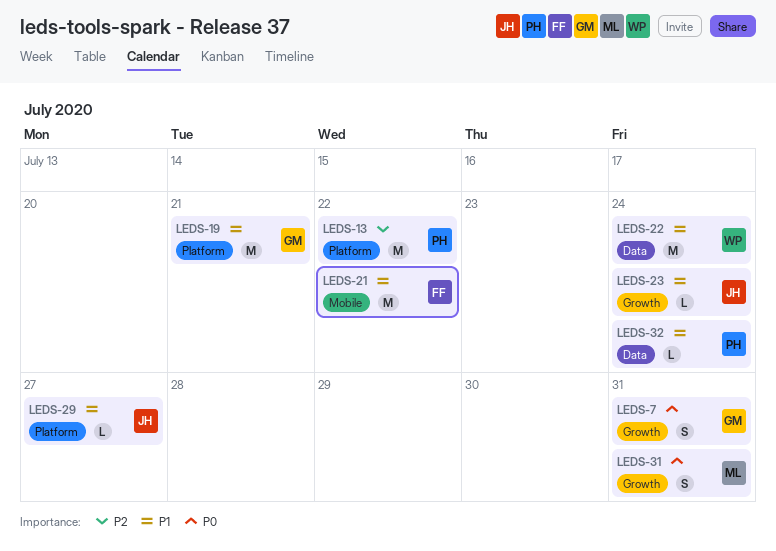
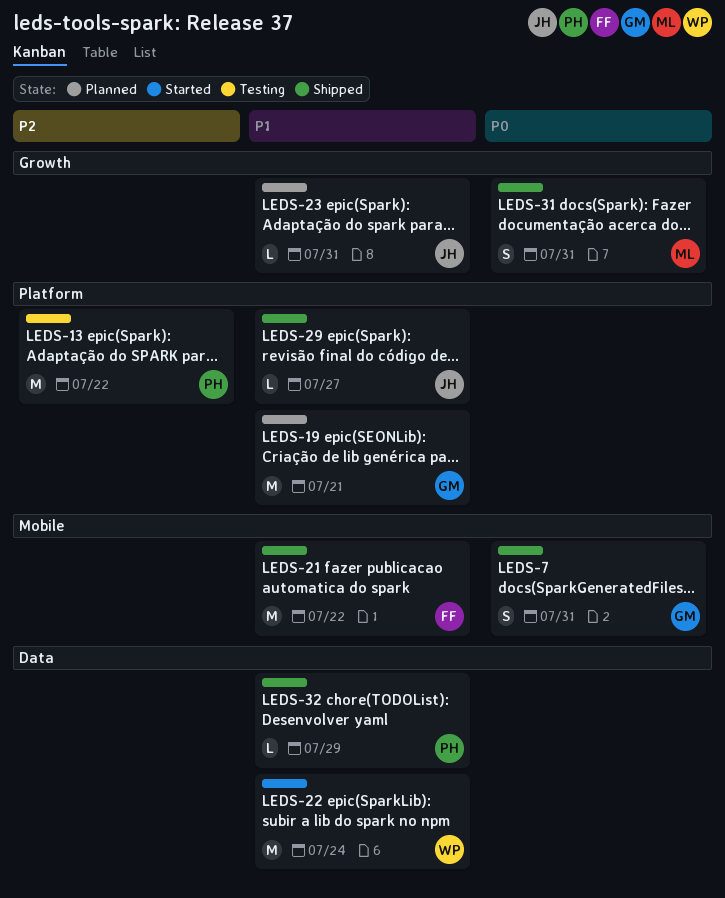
LEDS-7, label: Growth -> Mobile
LEDS-23, due: Jul 24 -> Jul 31
LEDS-32, due: Jul 24 -> Jul 29

